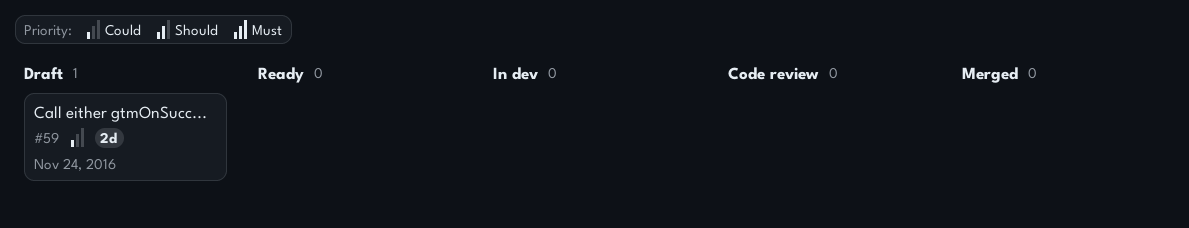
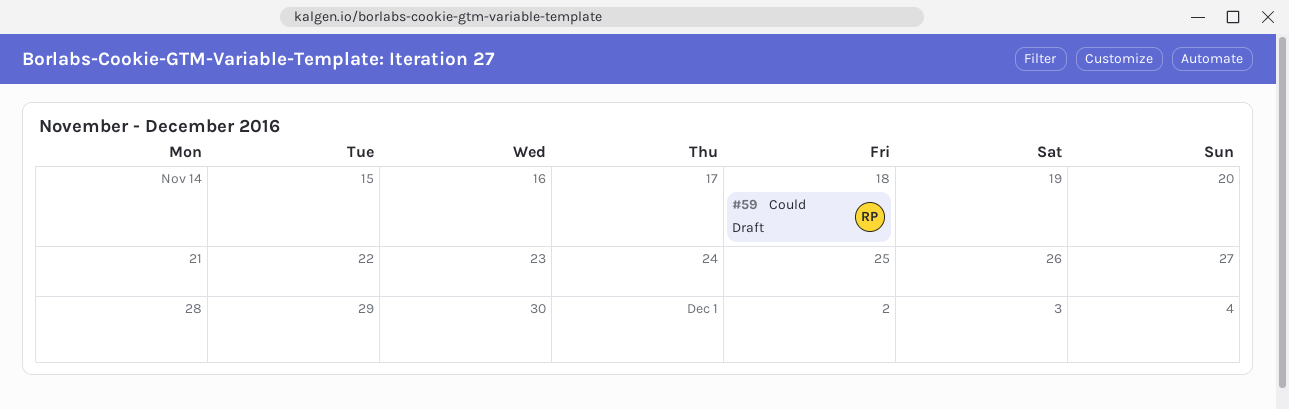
#59, due: Nov 24 -> Nov 18

